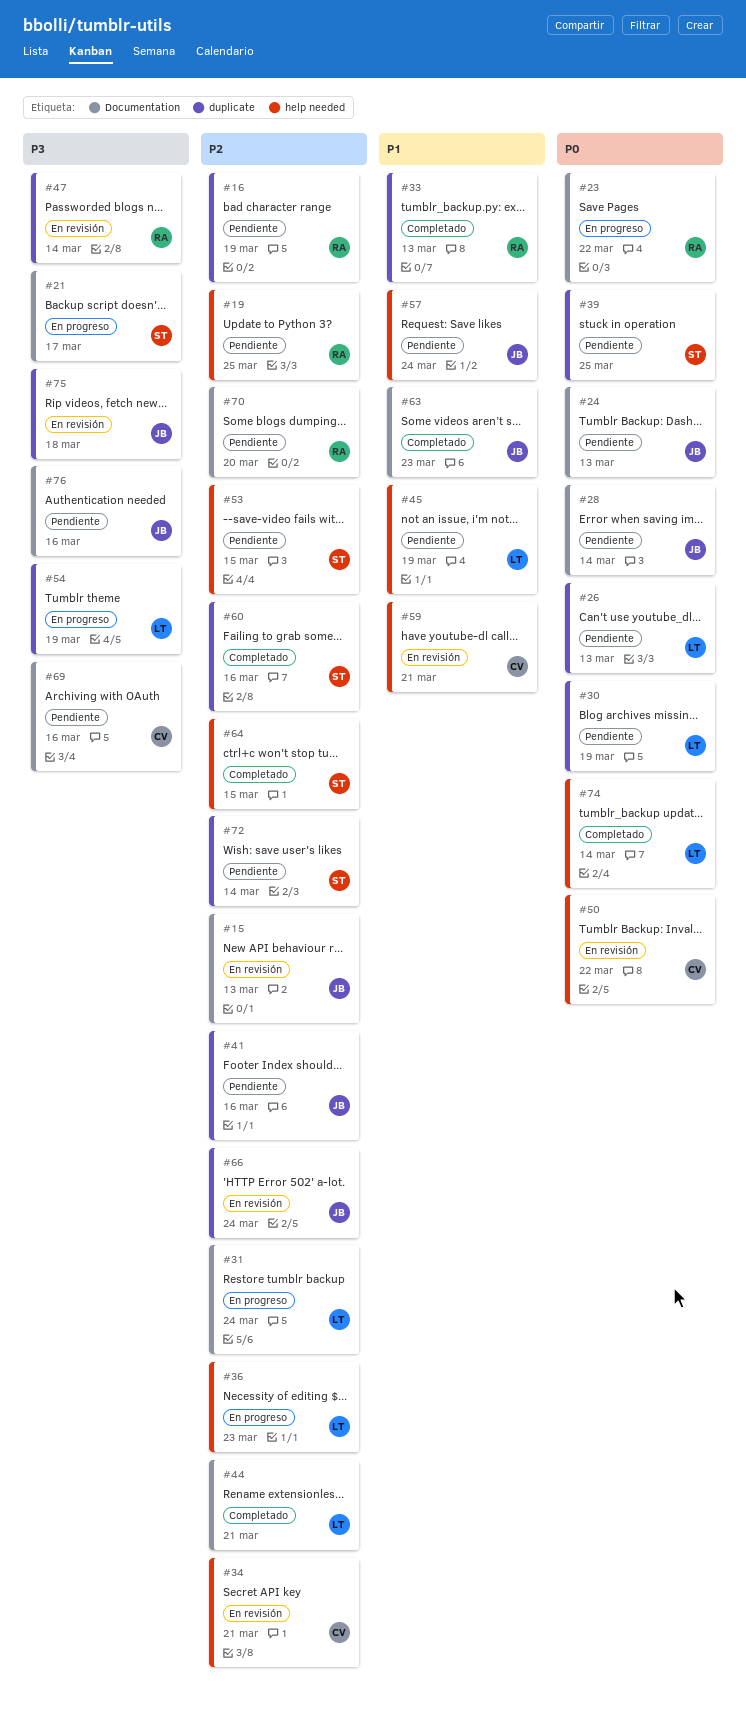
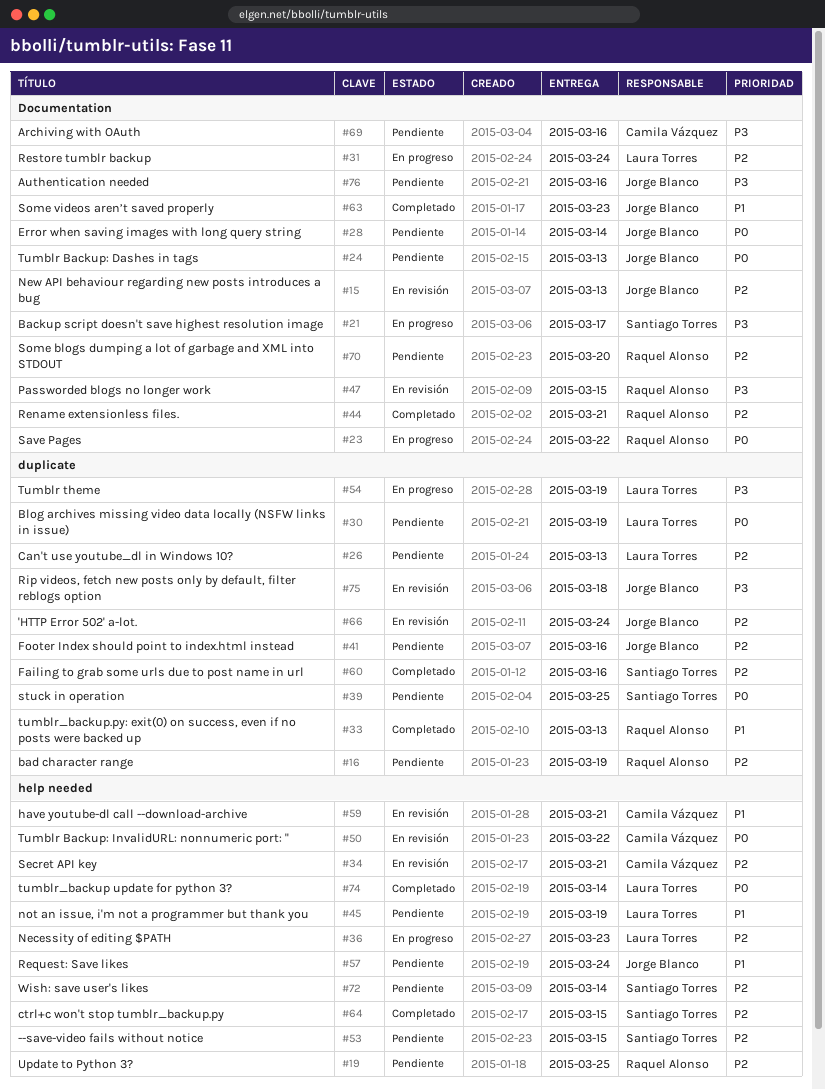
#26, priority: P0 -> P2
#44, owner: Laura Torres -> Raquel Alonso
#47, label: duplicate -> Documentation
#47, due: Mar 14 -> Mar 15
#72, label: duplicate -> help needed

